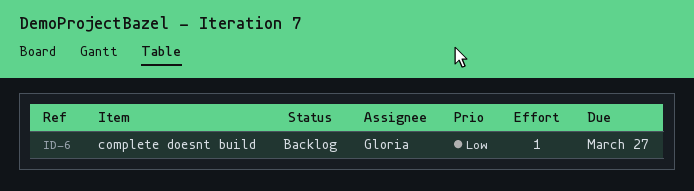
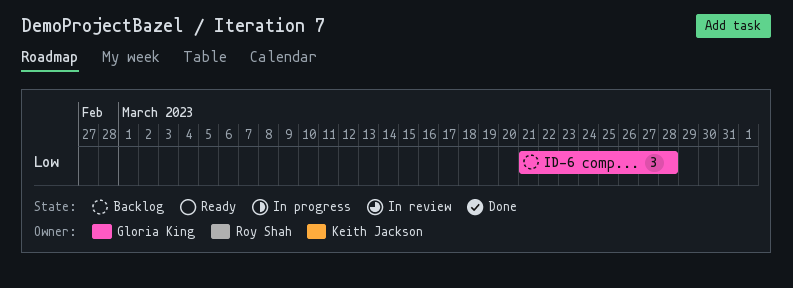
ID-6, estimate: 1 -> 3
ID-6, due: Mar 27 -> Mar 28

